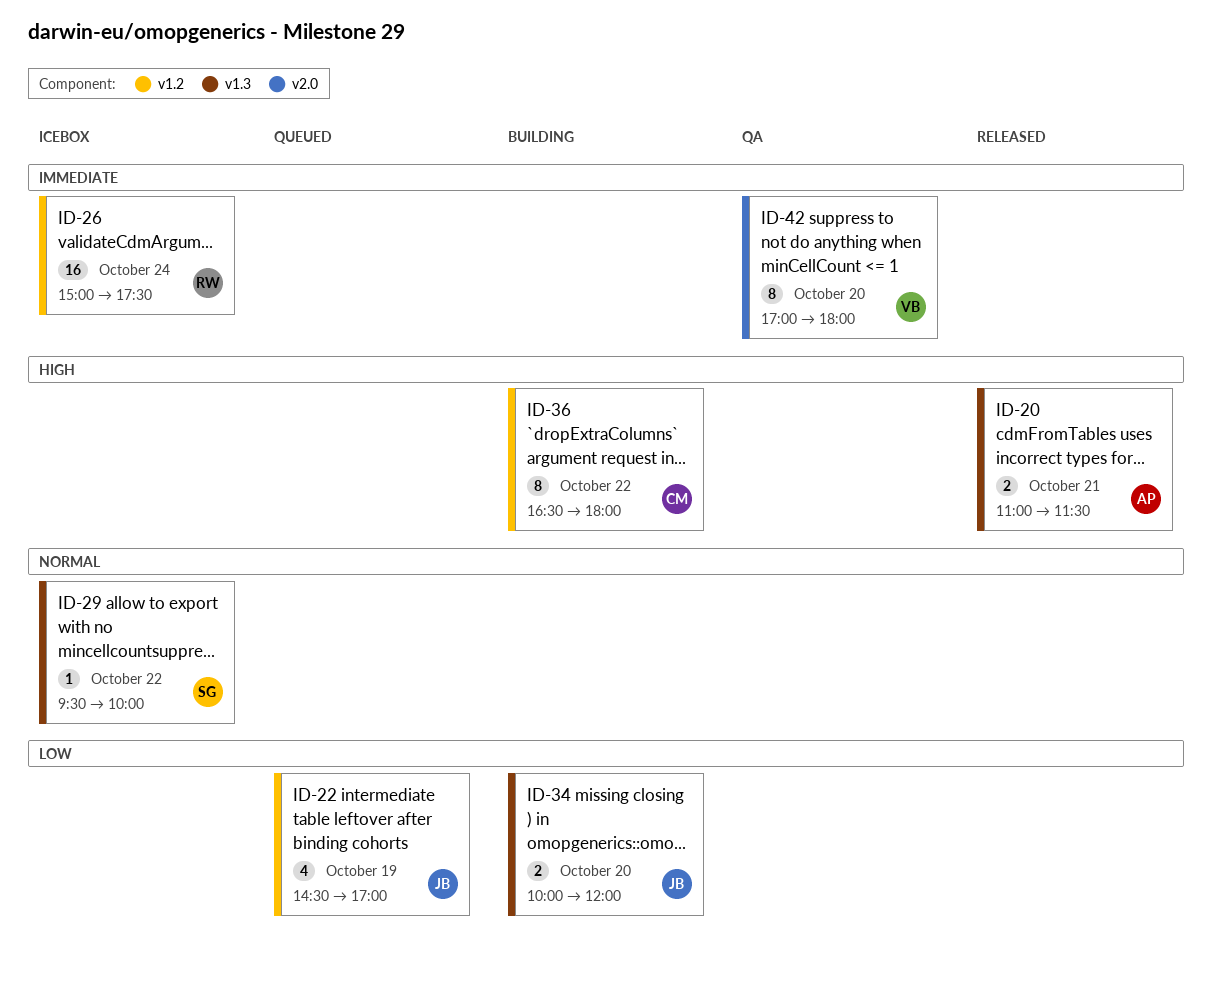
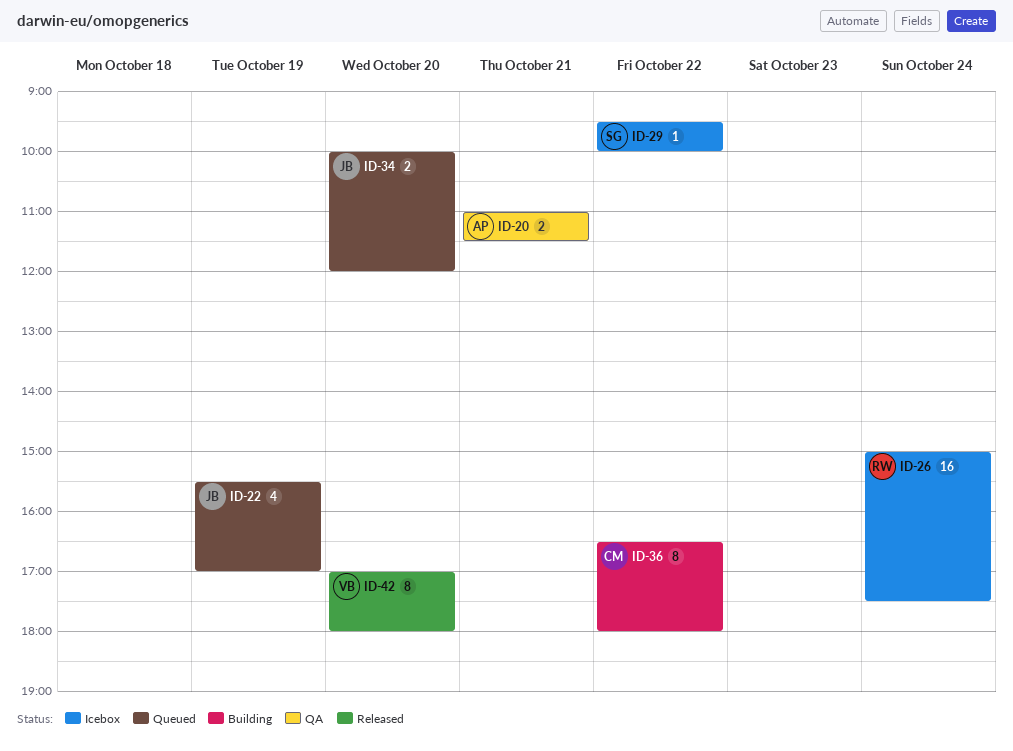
ID-20, status: Released -> QA
ID-22, begins: 14:30 -> 15:30
ID-34, status: Building -> Queued
ID-42, status: QA -> Released

